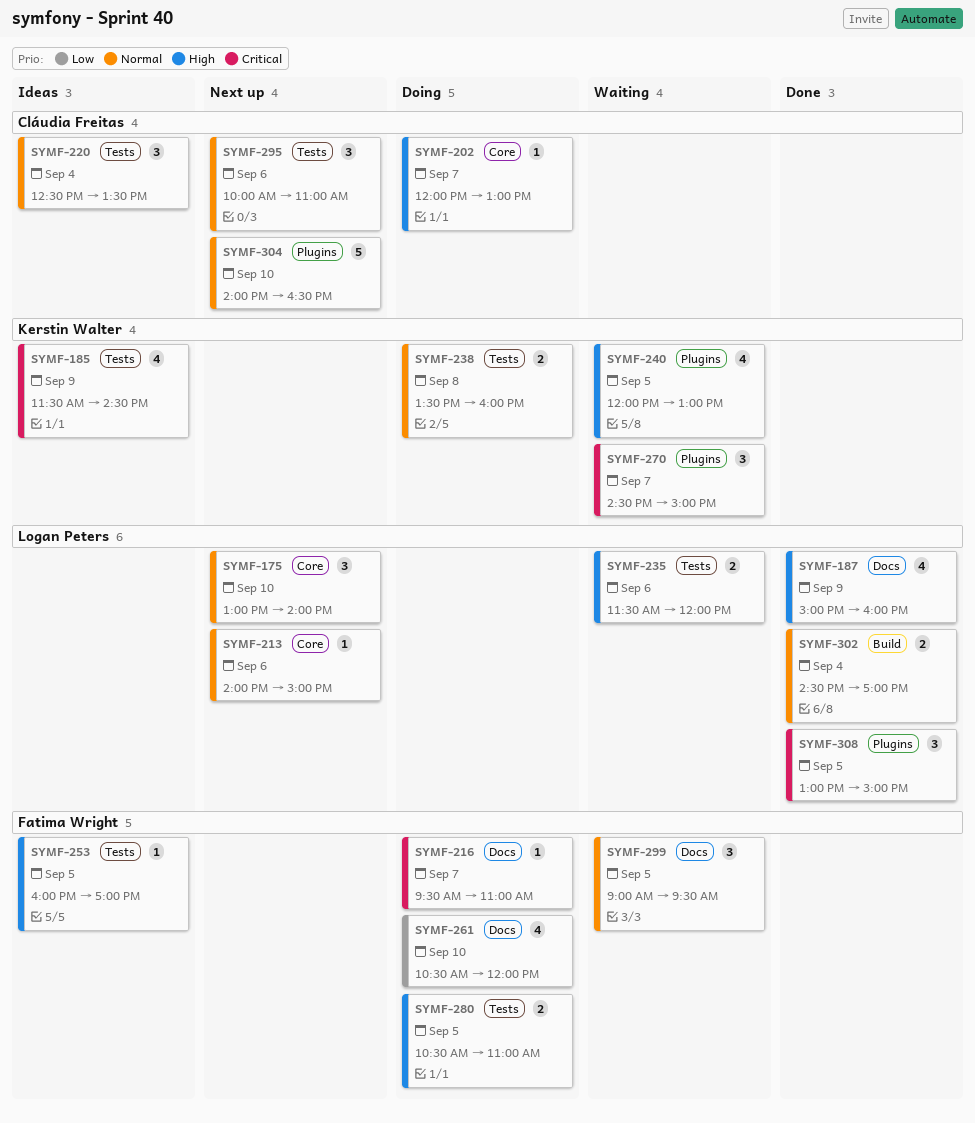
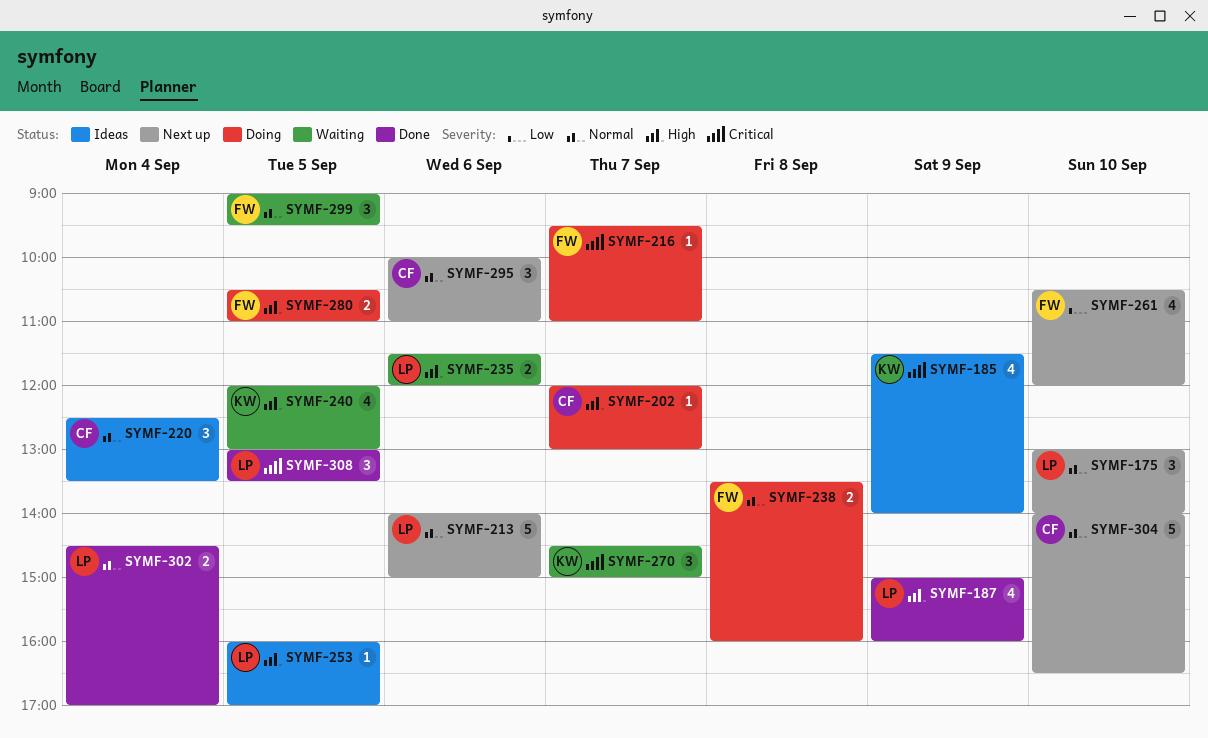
SYMF-185, ends: 14:30 -> 14:00
SYMF-213, estimate: 1 -> 5
SYMF-238, owner: Kerstin Walter -> Fatima Wright
SYMF-253, owner: Fatima Wright -> Logan Peters
SYMF-261, status: Doing -> Next up
SYMF-308, ends: 15:00 -> 13:30

